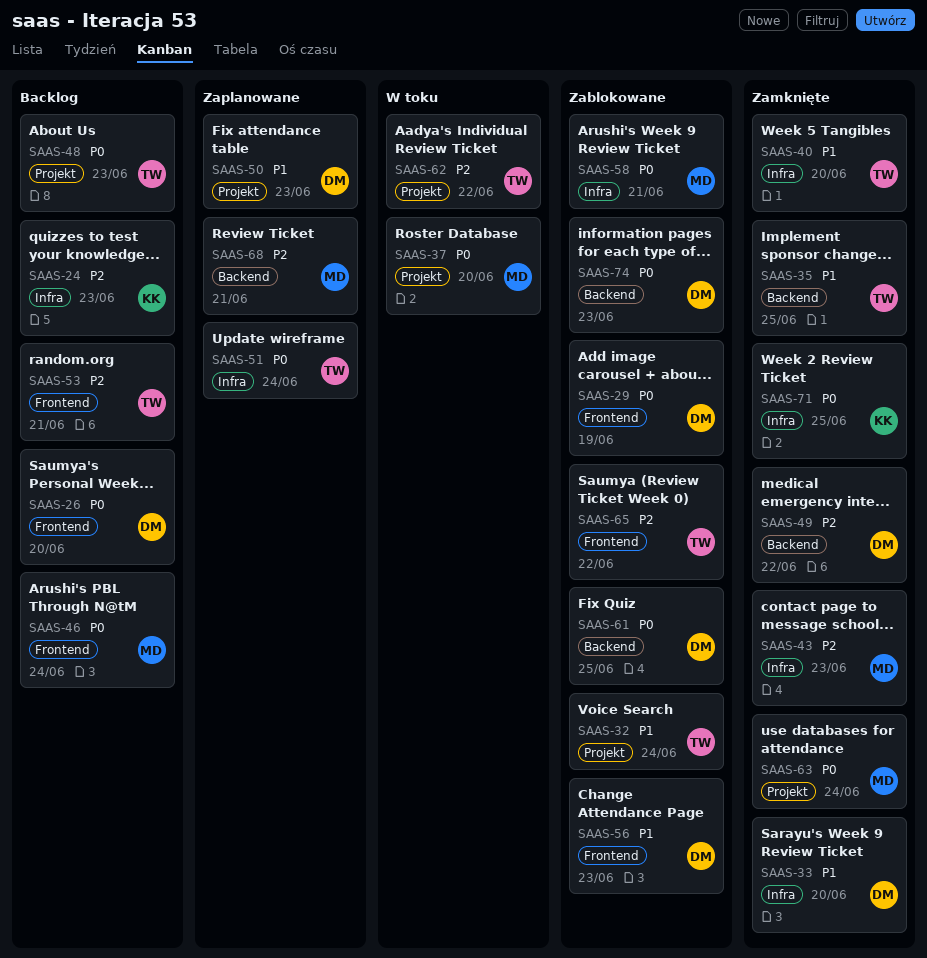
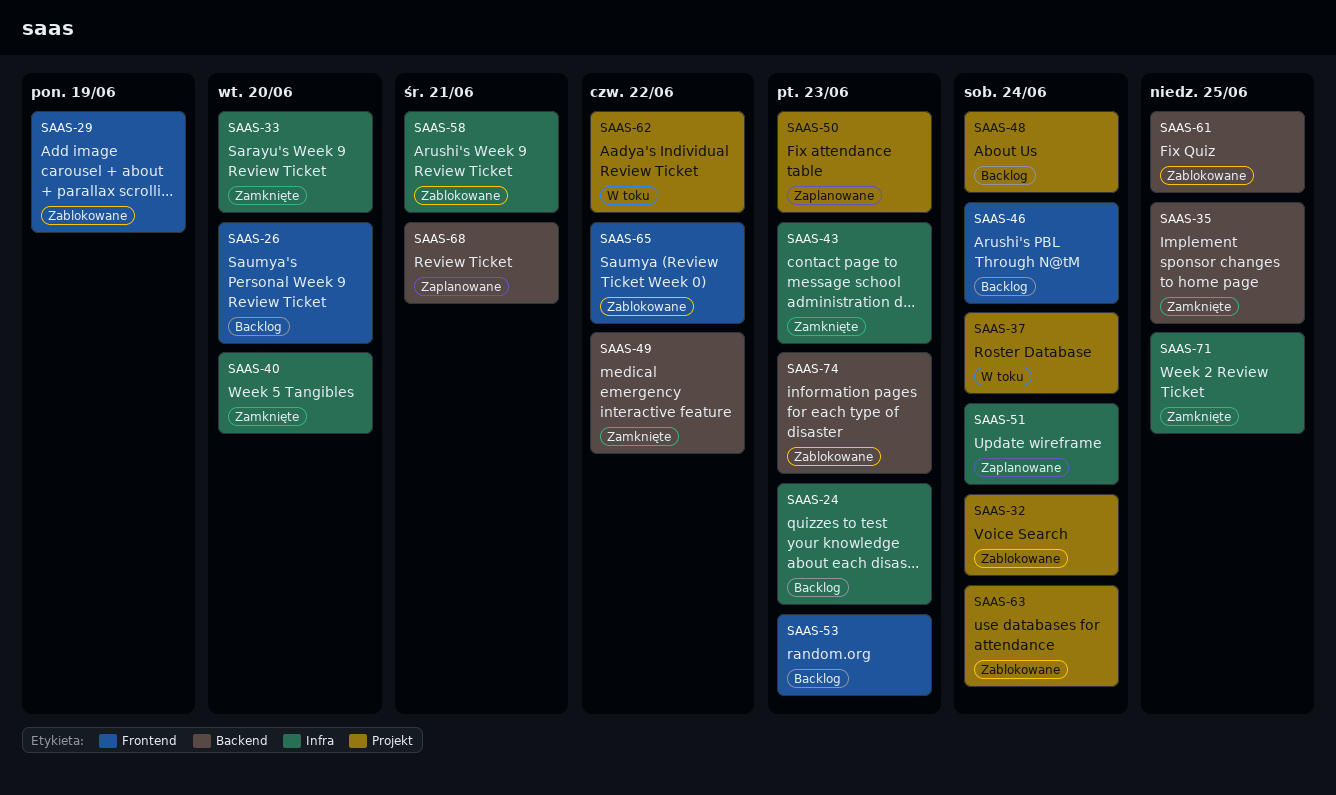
SAAS-37, due: Jun 20 -> Jun 24
SAAS-48, due: Jun 23 -> Jun 24
SAAS-53, due: Jun 21 -> Jun 23
SAAS-56: present -> none
SAAS-63, status: Zamknięte -> Zablokowane

